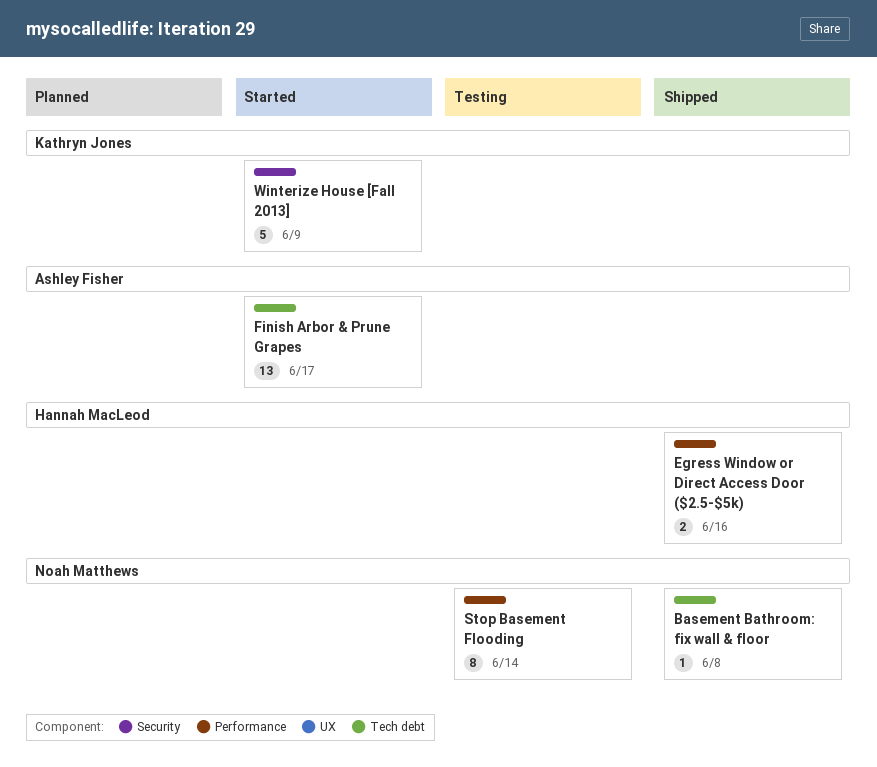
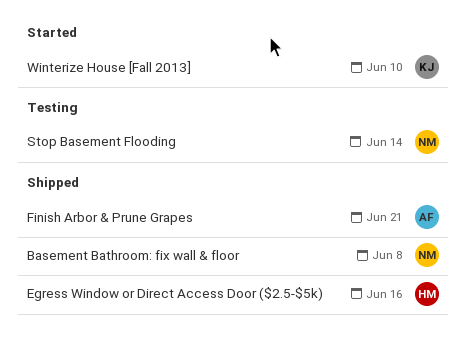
Finish Arbor & Prune Grapes, status: Started -> Shipped
Finish Arbor & Prune Grapes, due: Jun 17 -> Jun 21
Winterize House [Fall 2013], due: Jun 9 -> Jun 10

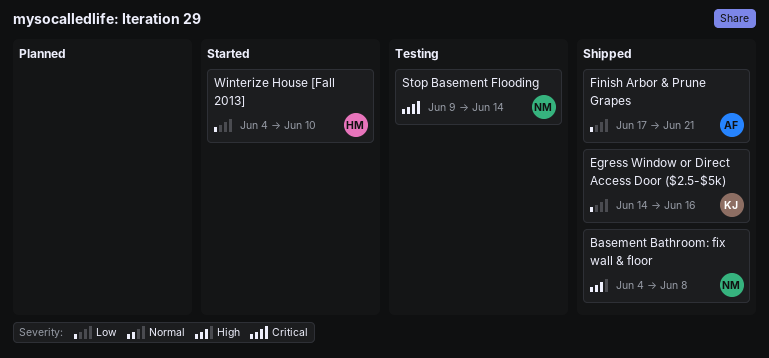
Egress Window or Direct Access Door ($2.5-$5k), owner: HM -> KJ
Winterize House [Fall 2013], owner: KJ -> HM

